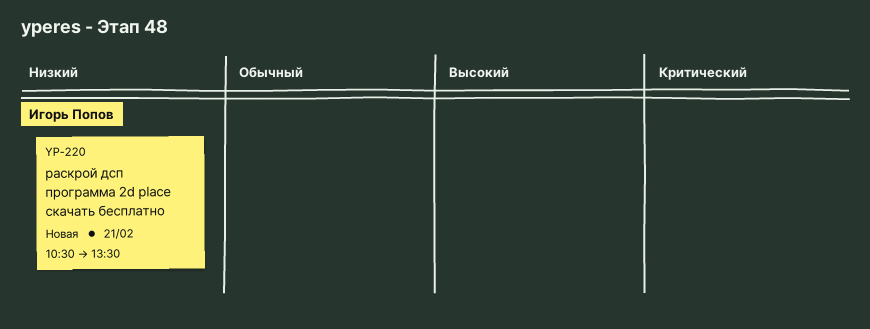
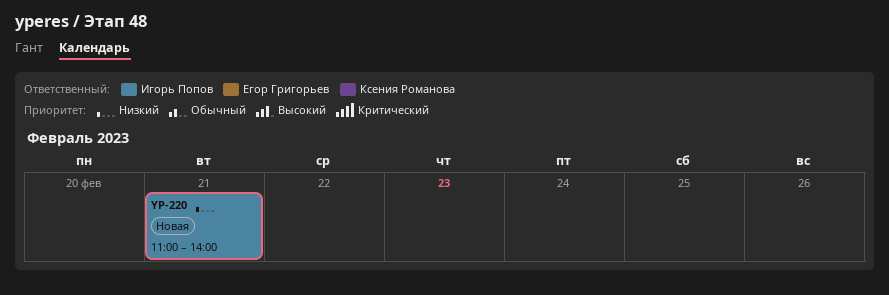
YP-220, begins: 10:30 -> 11:00
YP-220, ends: 13:30 -> 14:00

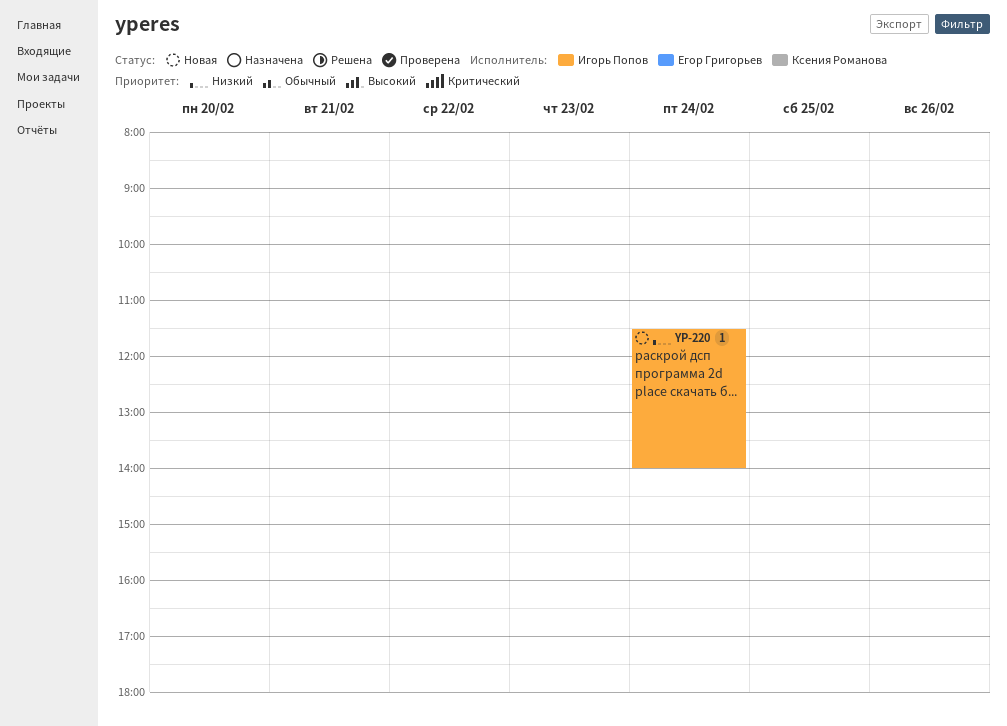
YP-220, day: Feb 21 -> Feb 24
YP-220, begins: 11:00 -> 11:30

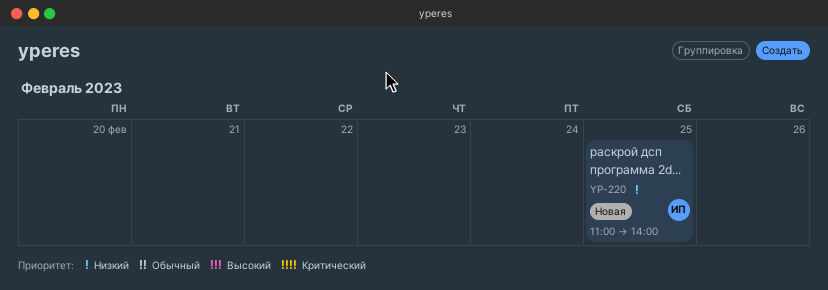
YP-220, day: Feb 24 -> Feb 25
YP-220, begins: 11:30 -> 11:00

